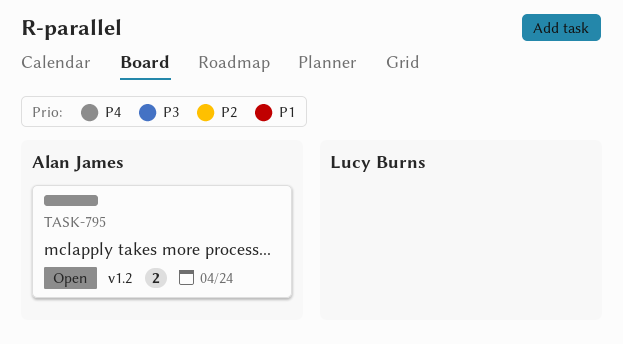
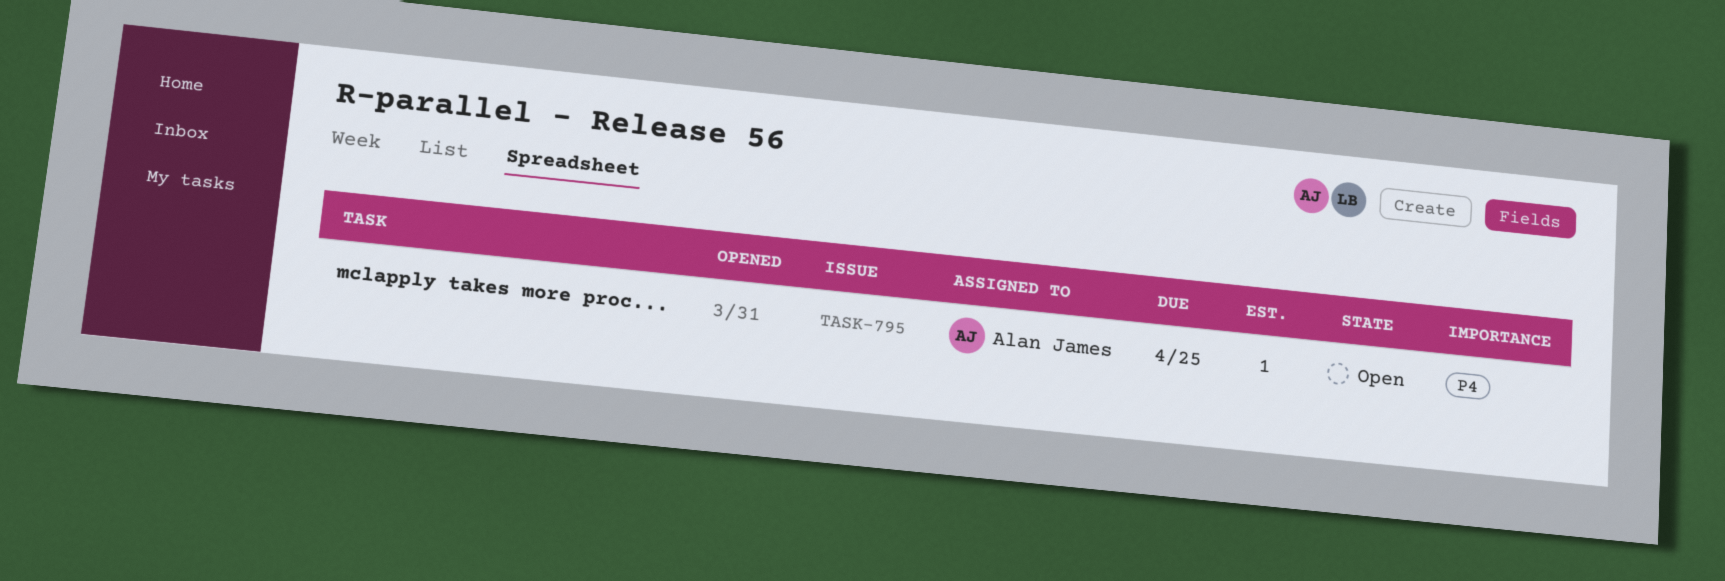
TASK-795, estimate: 2 -> 1
TASK-795, due: Apr 24 -> Apr 25

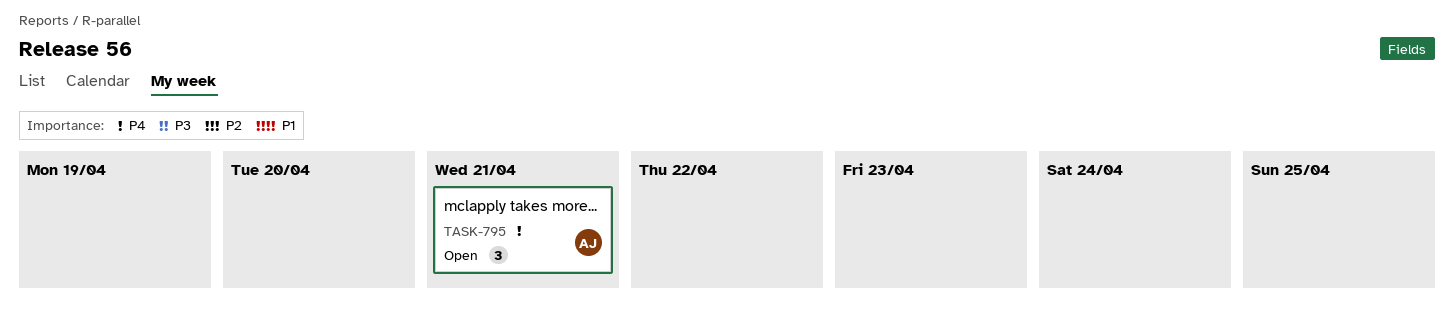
TASK-795, estimate: 1 -> 3
TASK-795, due: Apr 25 -> Apr 21

